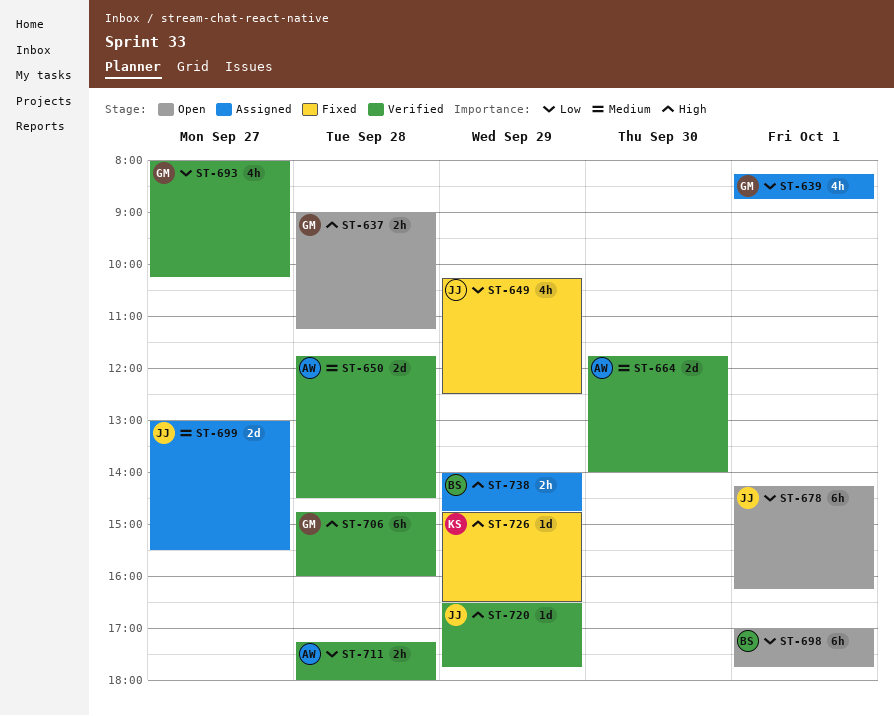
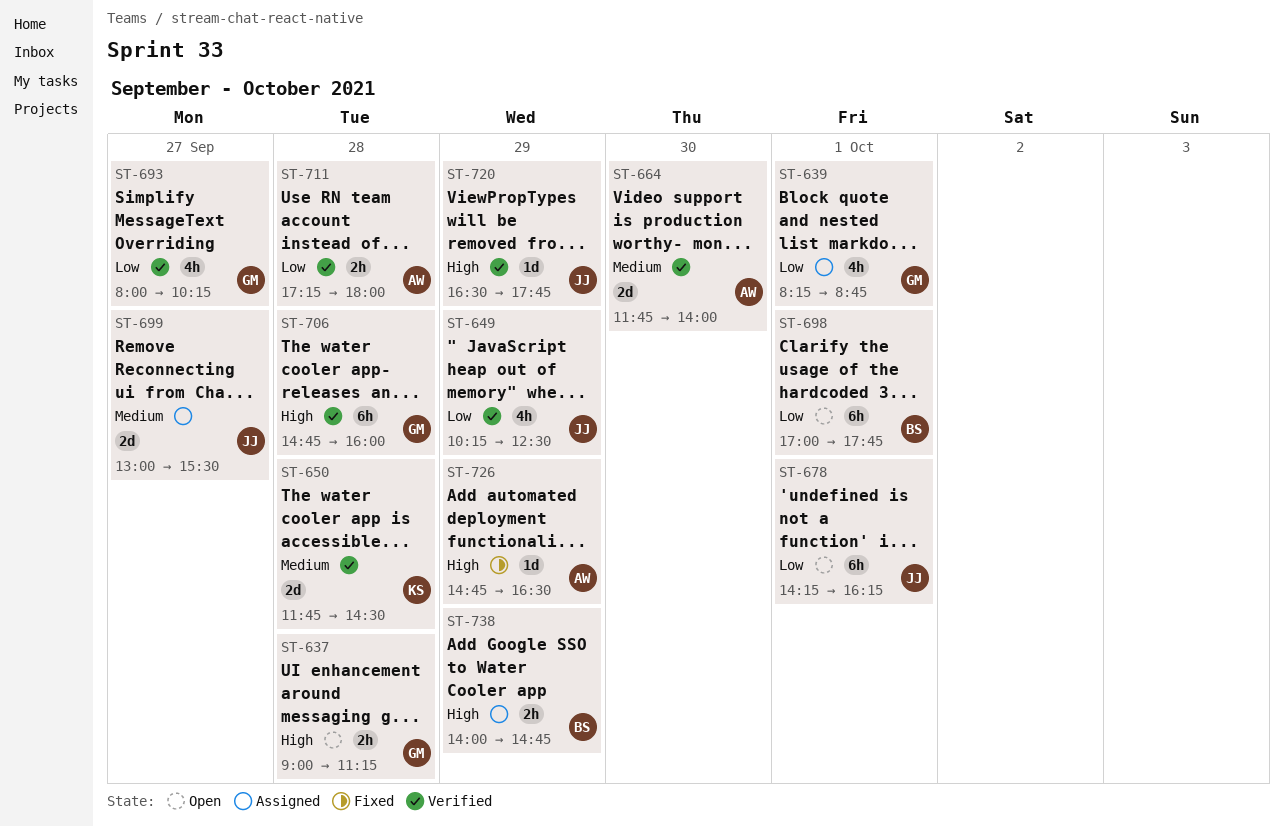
ST-649, status: Fixed -> Verified
ST-650, owner: AW -> KS
ST-726, owner: KS -> AW

